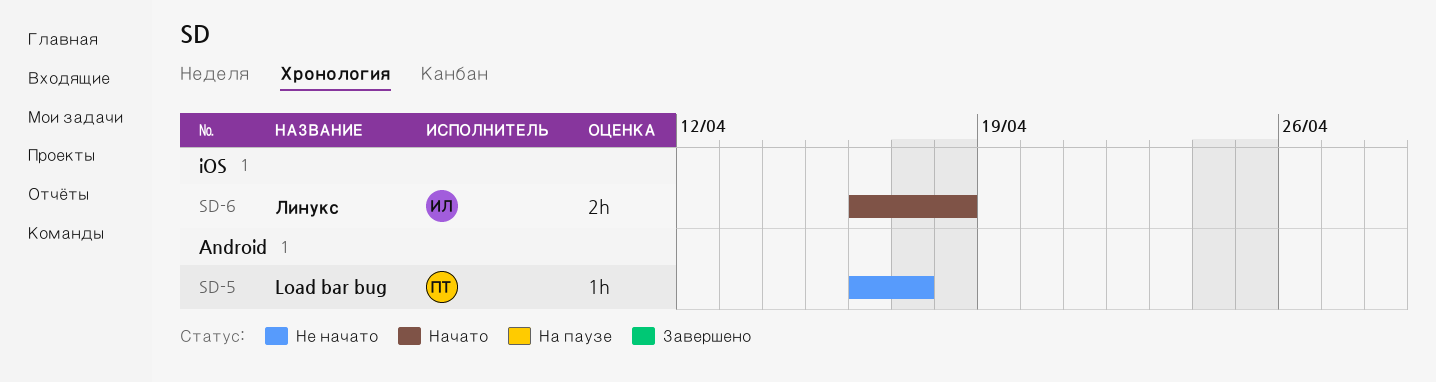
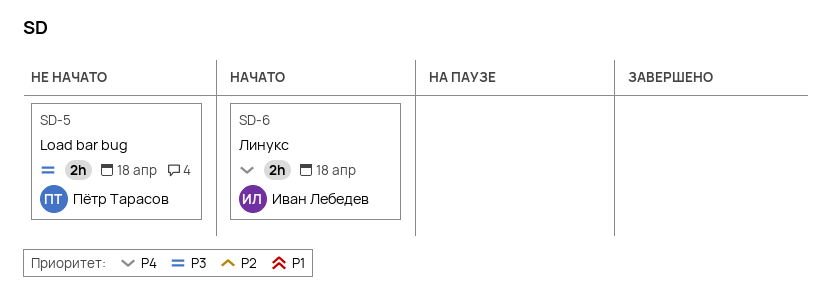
SD-5, estimate: 1h -> 2h
SD-5, due: Apr 17 -> Apr 18

